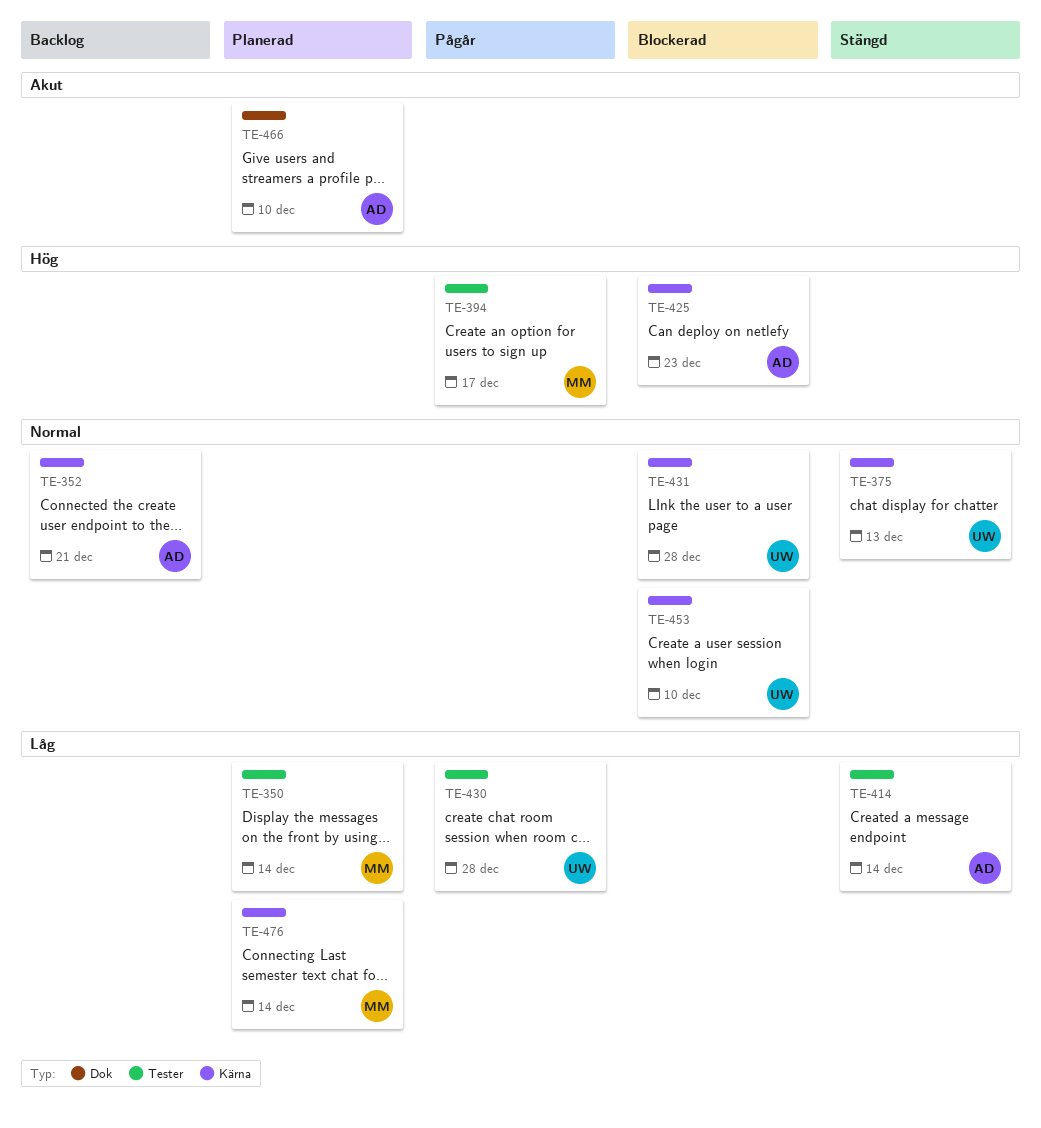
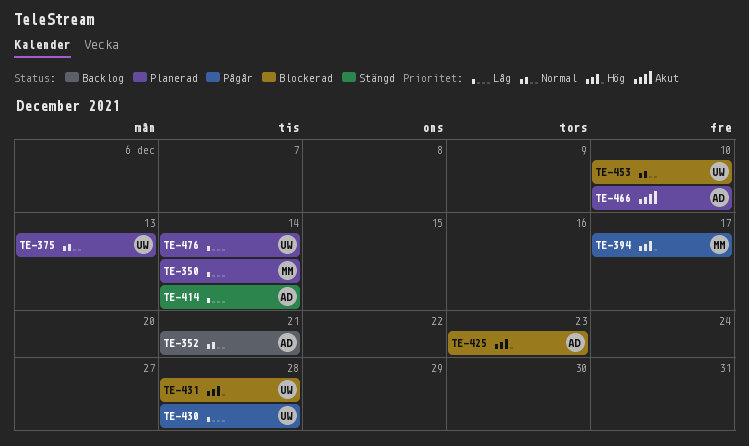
TE-375, status: Stängd -> Planerad
TE-431, priority: Normal -> Hög
TE-476, owner: MM -> UW

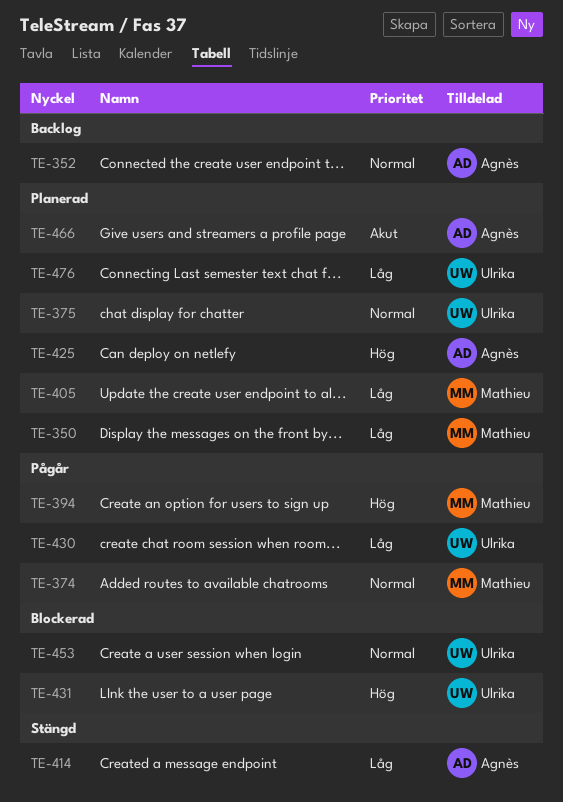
TE-374: none -> present
TE-405: none -> present
TE-425, status: Blockerad -> Planerad

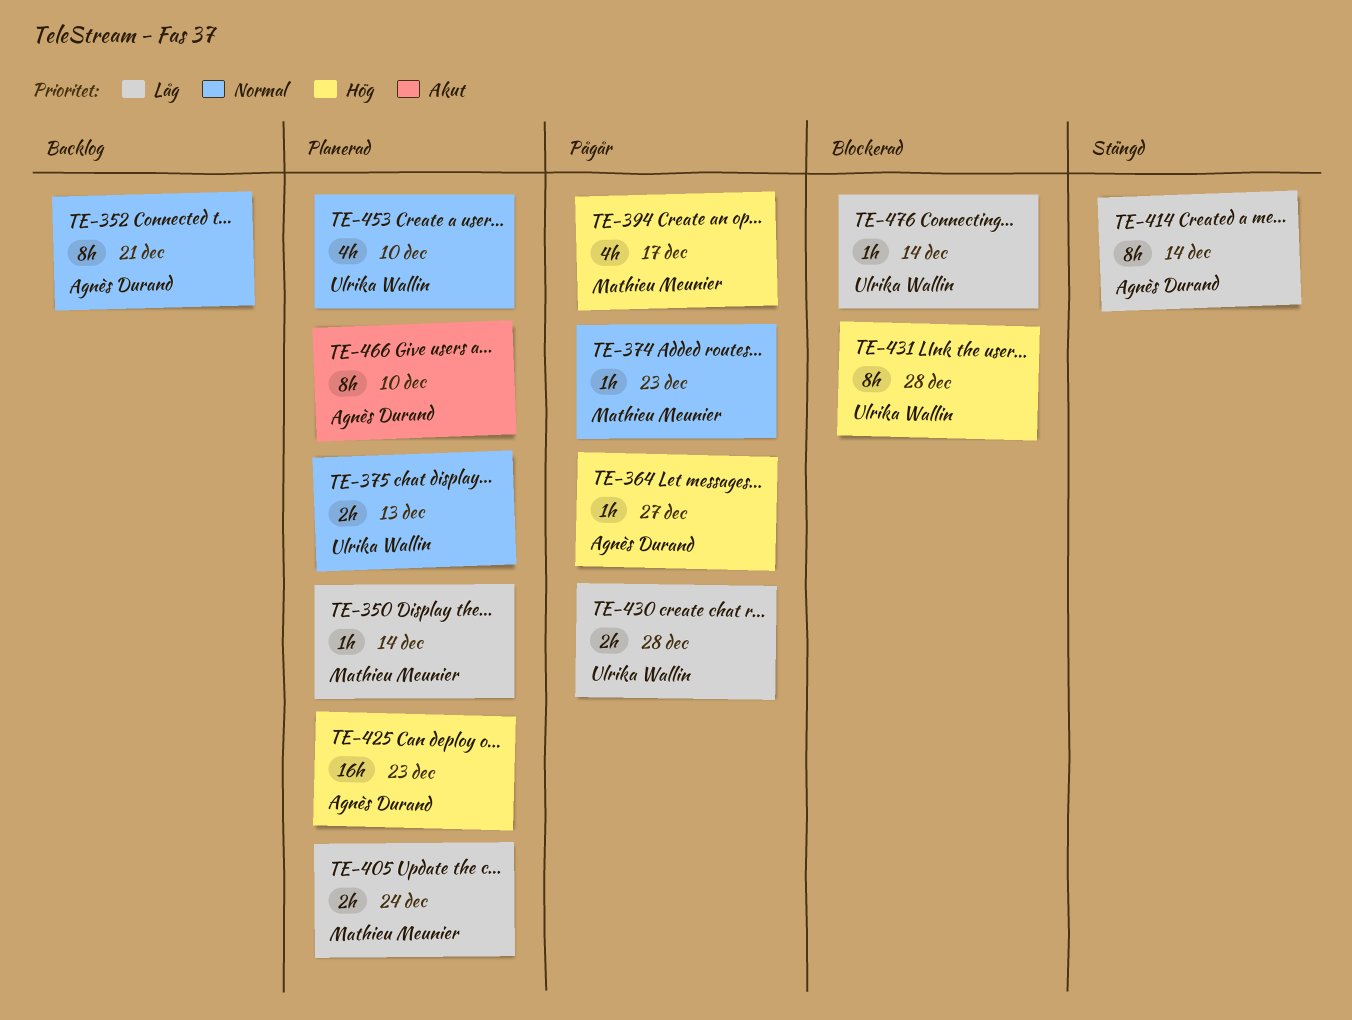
TE-364: none -> present
TE-453, status: Blockerad -> Planerad
TE-476, status: Planerad -> Blockerad

